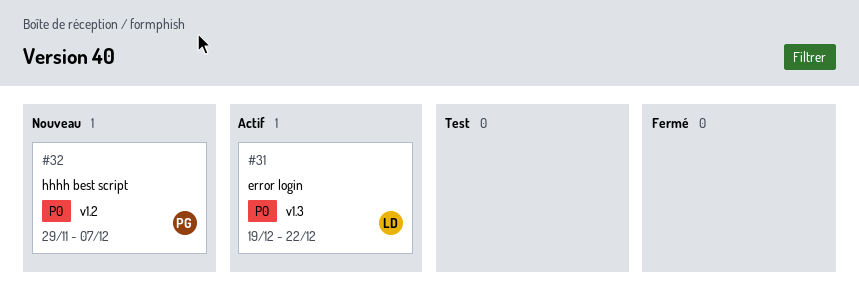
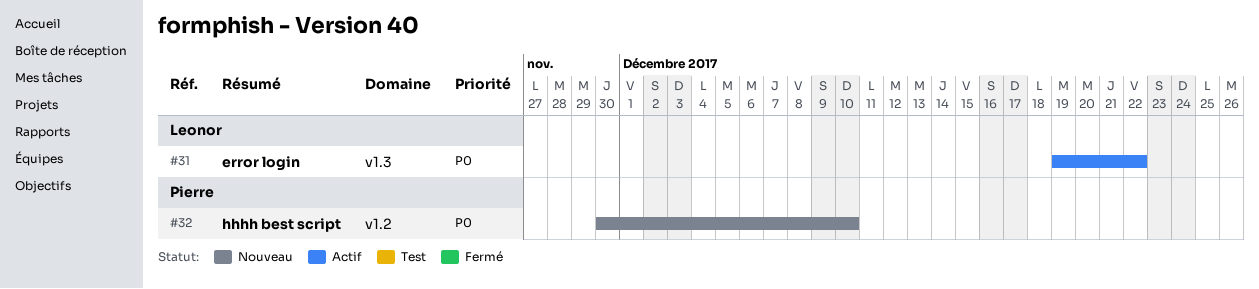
#32, start: Nov 29 -> Nov 30
#32, due: Dec 7 -> Dec 10

